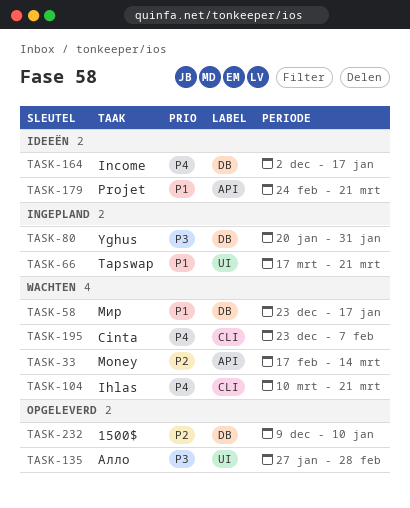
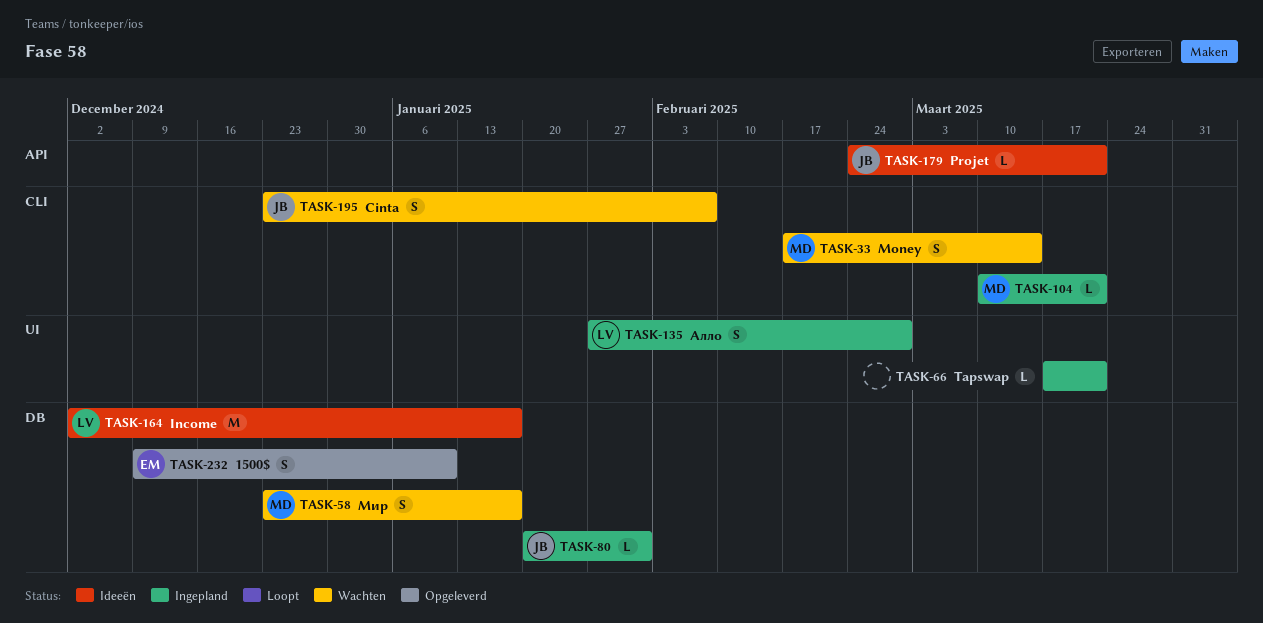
TASK-33, label: API -> CLI
TASK-104, status: Wachten -> Ingepland
TASK-135, status: Opgeleverd -> Ingepland

